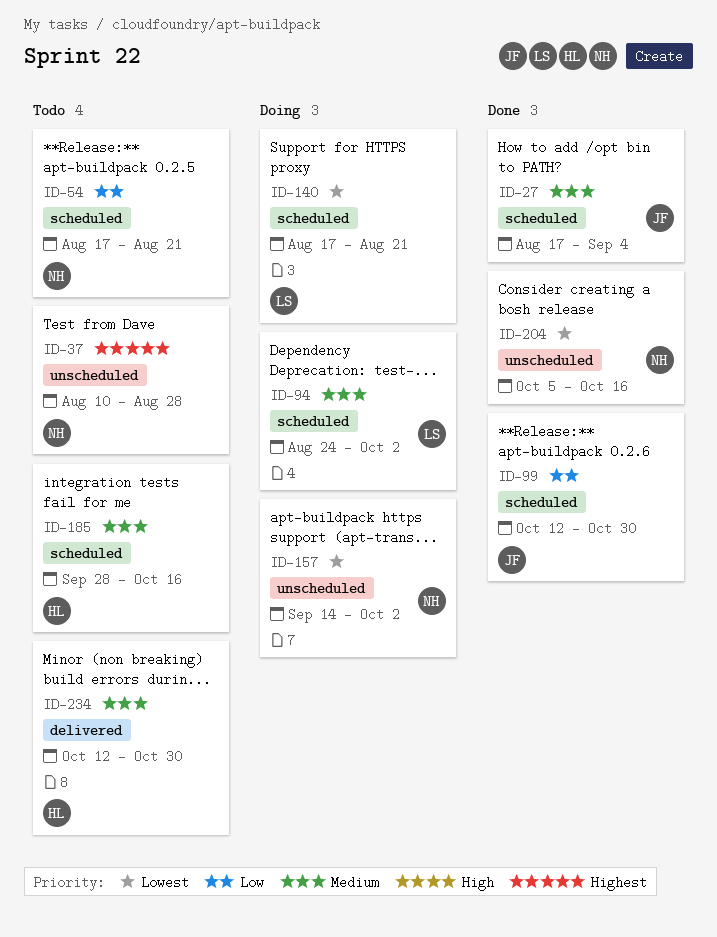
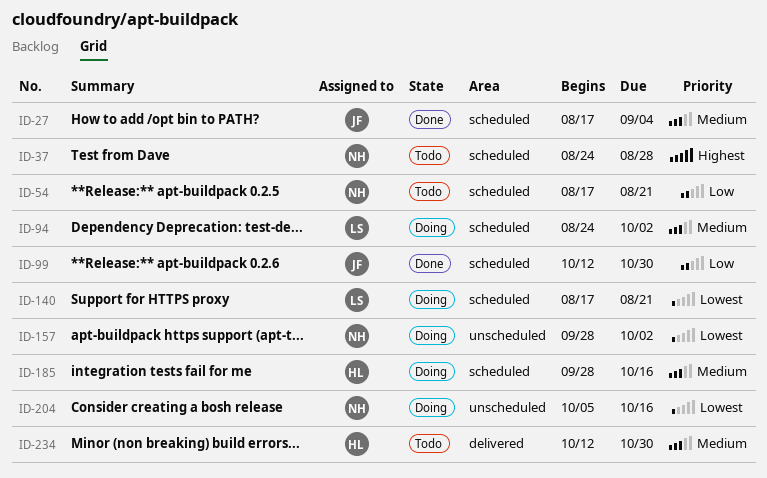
ID-37, label: unscheduled -> scheduled
ID-37, start: Aug 10 -> Aug 24
ID-157, start: Sep 14 -> Sep 28
ID-185, status: Todo -> Doing
ID-204, status: Done -> Doing

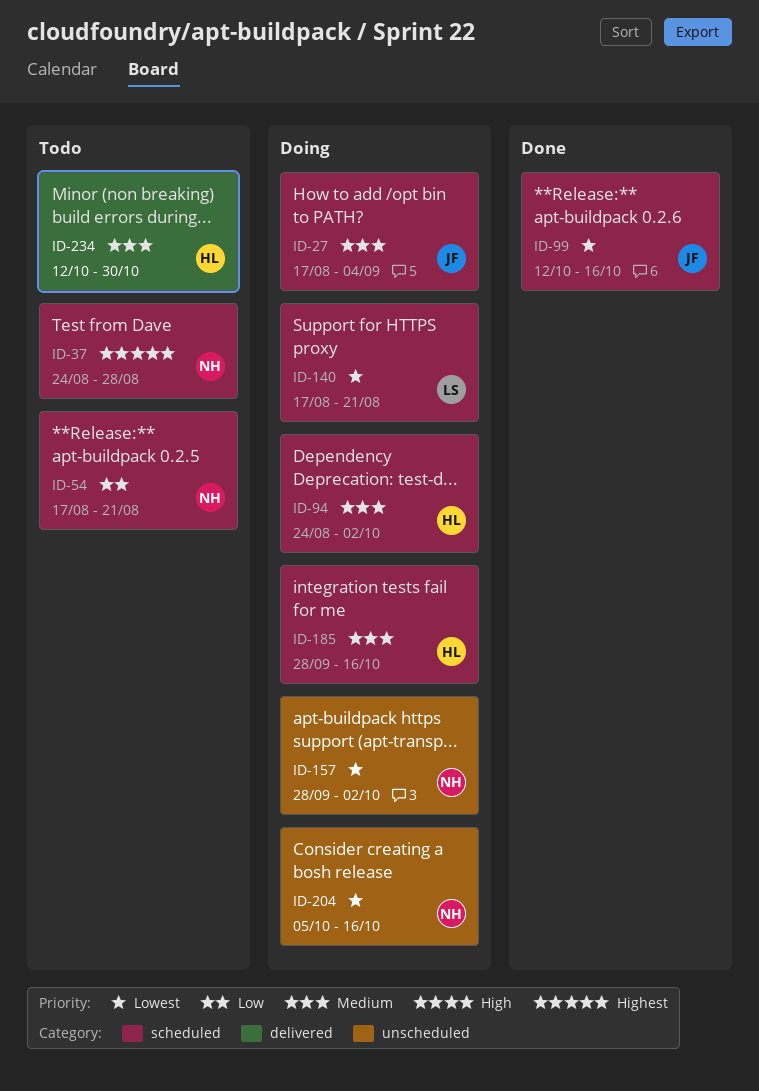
ID-27, status: Done -> Doing
ID-94, owner: LS -> HL
ID-99, priority: Low -> Lowest
ID-99, due: Oct 30 -> Oct 16

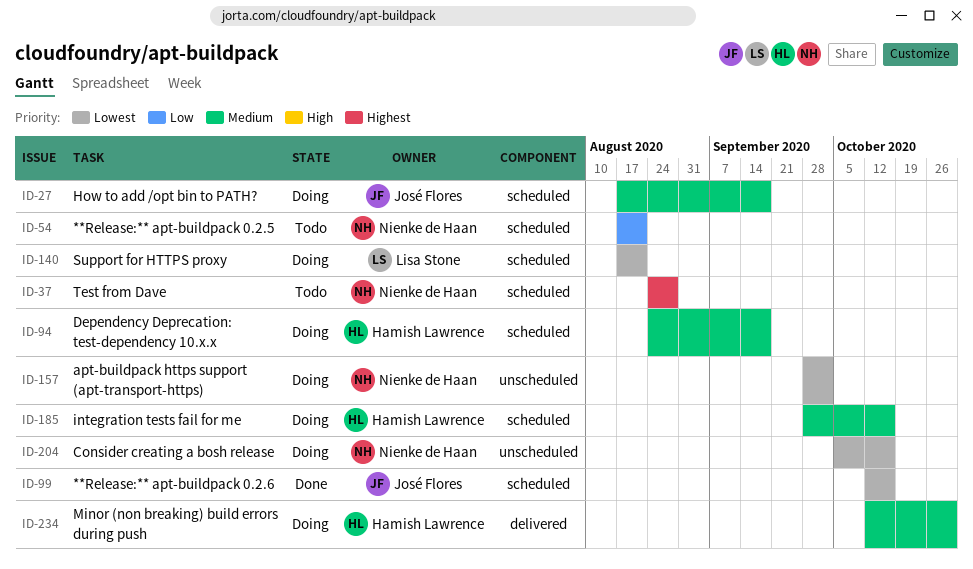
ID-27, due: Sep 4 -> Sep 18
ID-94, due: Oct 2 -> Sep 18
ID-234, status: Todo -> Doing

